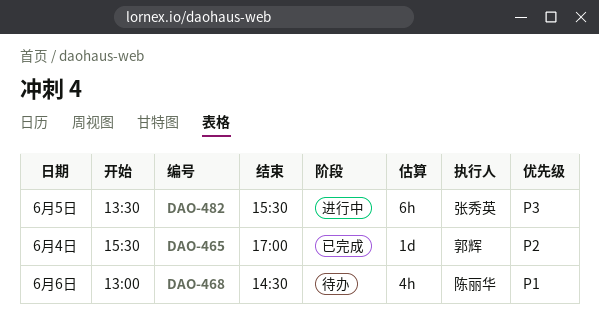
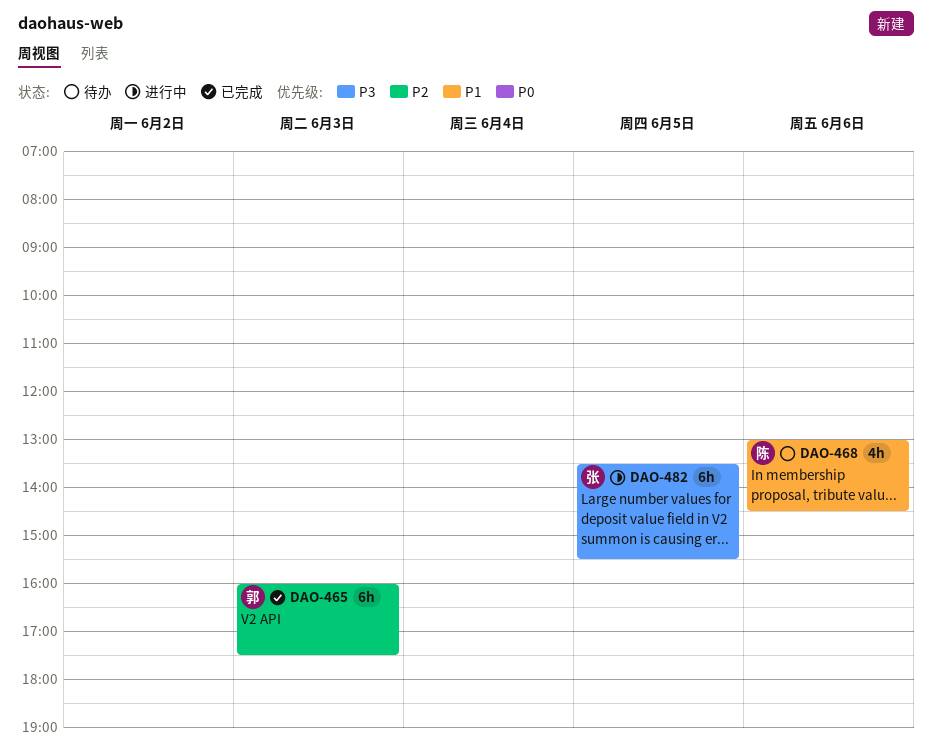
DAO-465, estimate: 1d -> 6h
DAO-465, day: Jun 4 -> Jun 3
DAO-465, begins: 15:30 -> 16:00
DAO-465, ends: 17:00 -> 17:30

